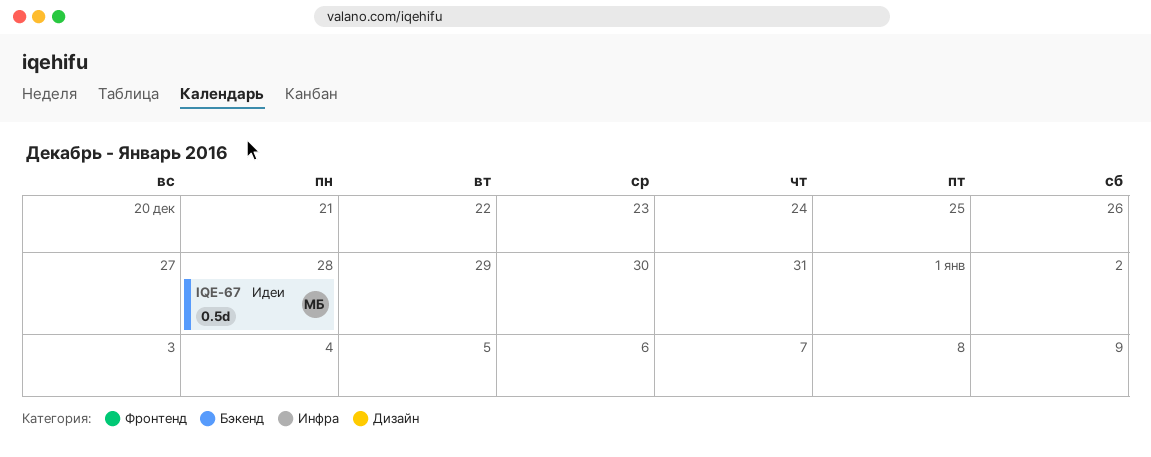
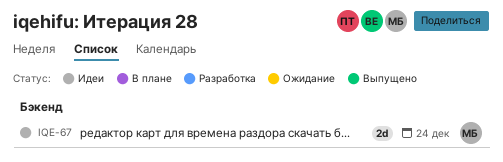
IQE-67, estimate: 0.5d -> 2d
IQE-67, due: Dec 28 -> Dec 24

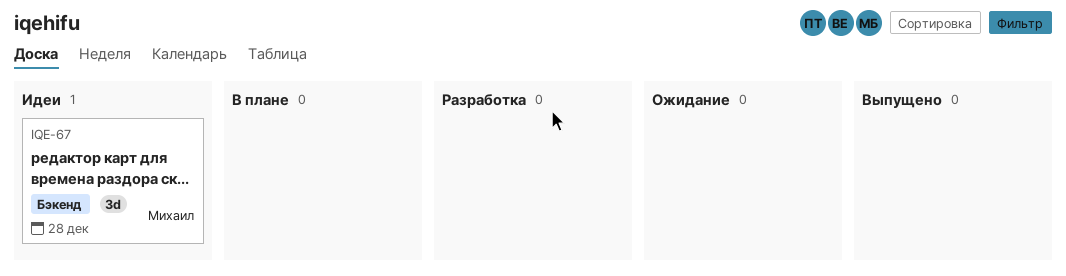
IQE-67, estimate: 2d -> 3d
IQE-67, due: Dec 24 -> Dec 28

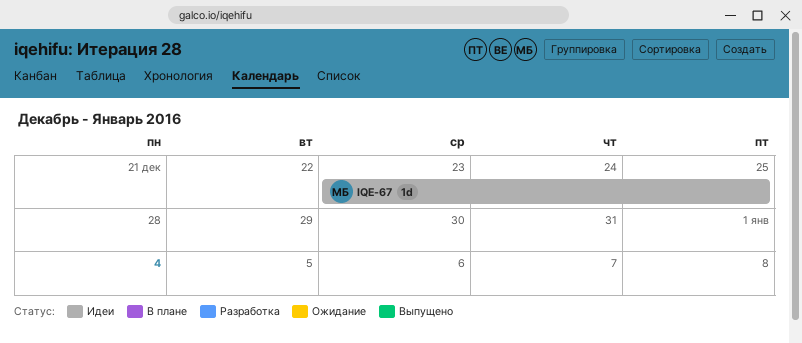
IQE-67, estimate: 3d -> 1d
IQE-67, due: Dec 28 -> Dec 25

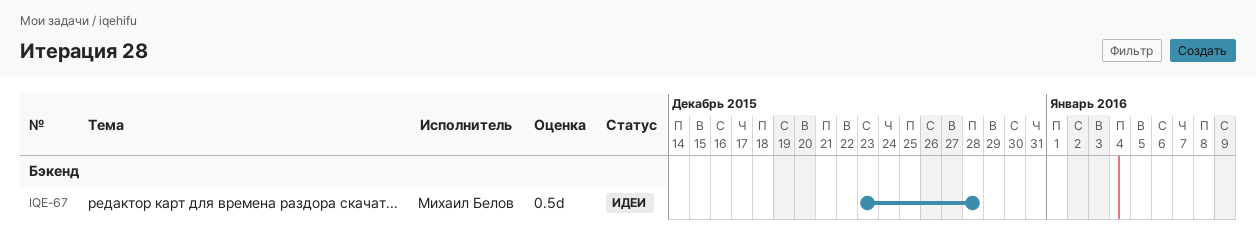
IQE-67, estimate: 1d -> 0.5d
IQE-67, due: Dec 25 -> Dec 28

